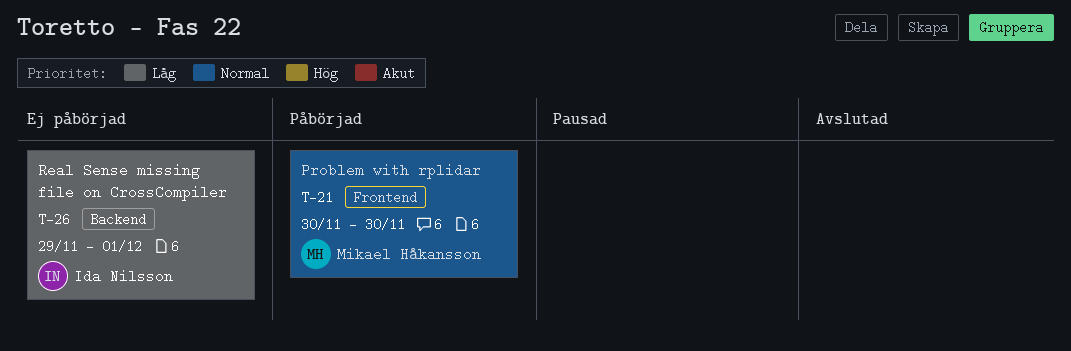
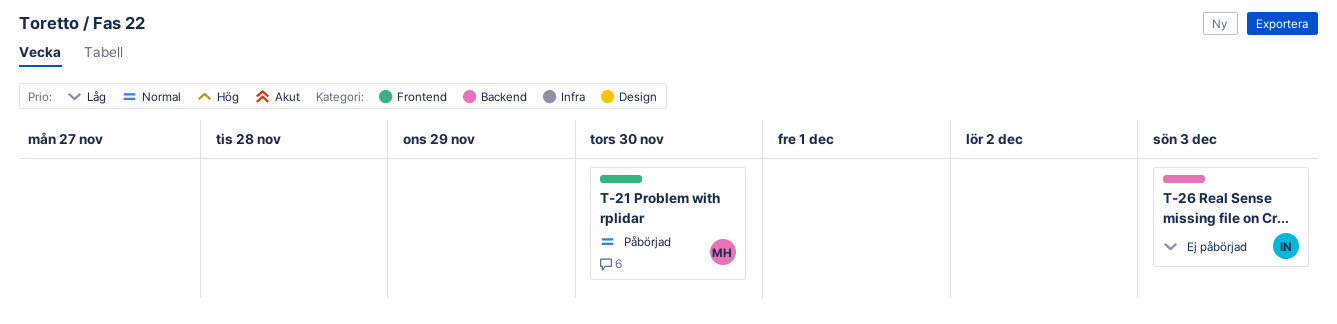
T-26, due: Dec 1 -> Dec 3

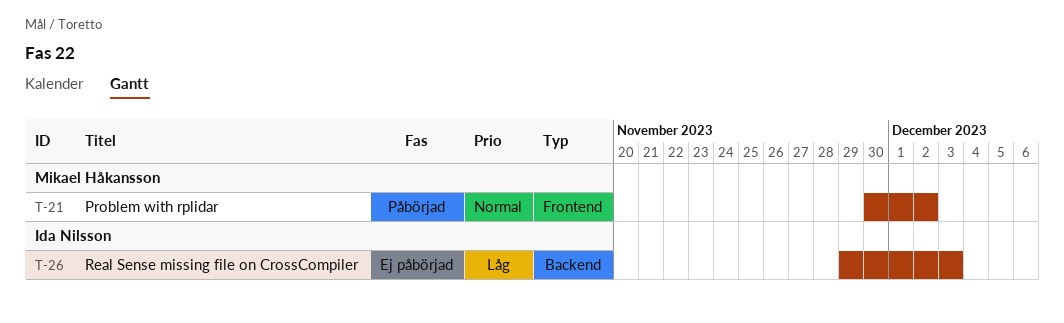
T-21, due: Nov 30 -> Dec 2

